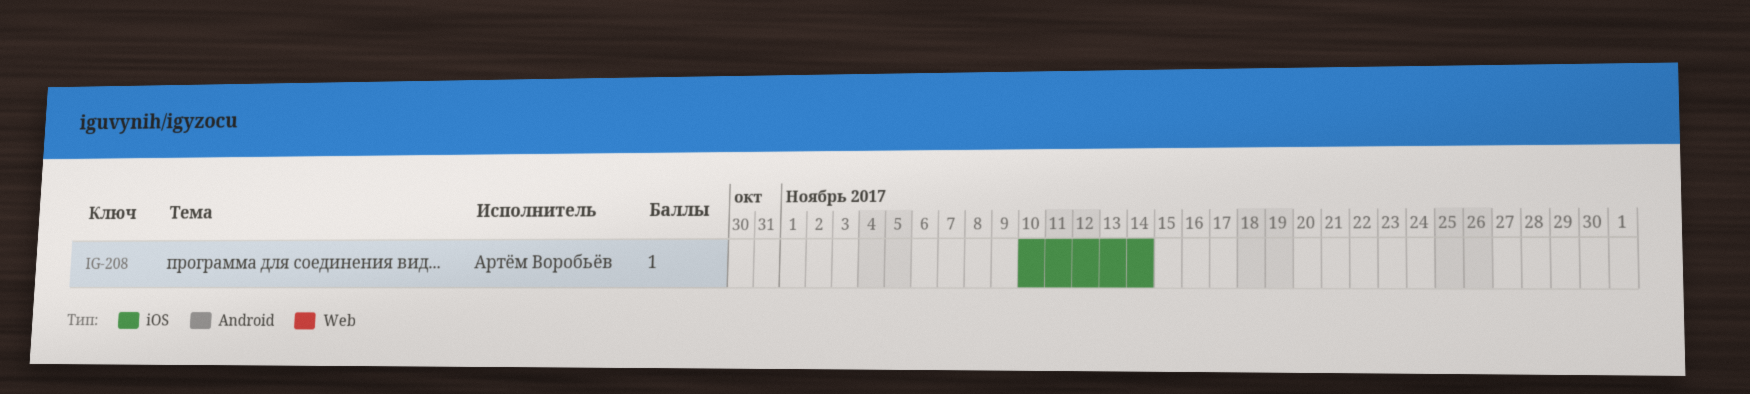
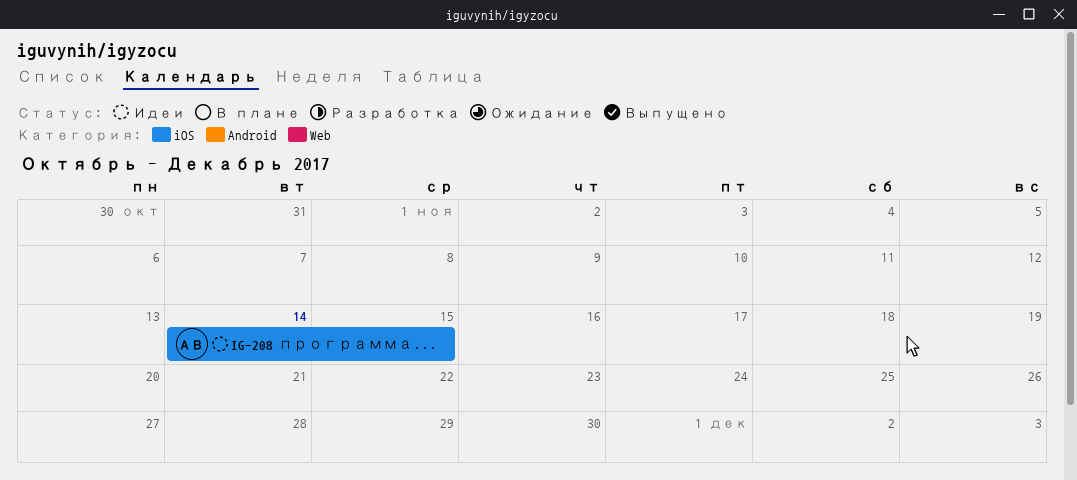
IG-208, start: Nov 10 -> Nov 14
IG-208, due: Nov 14 -> Nov 15

